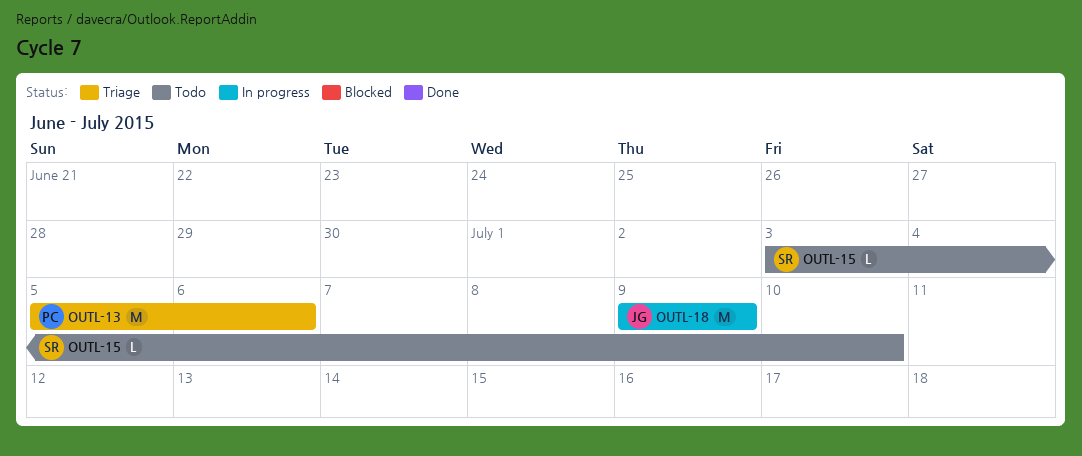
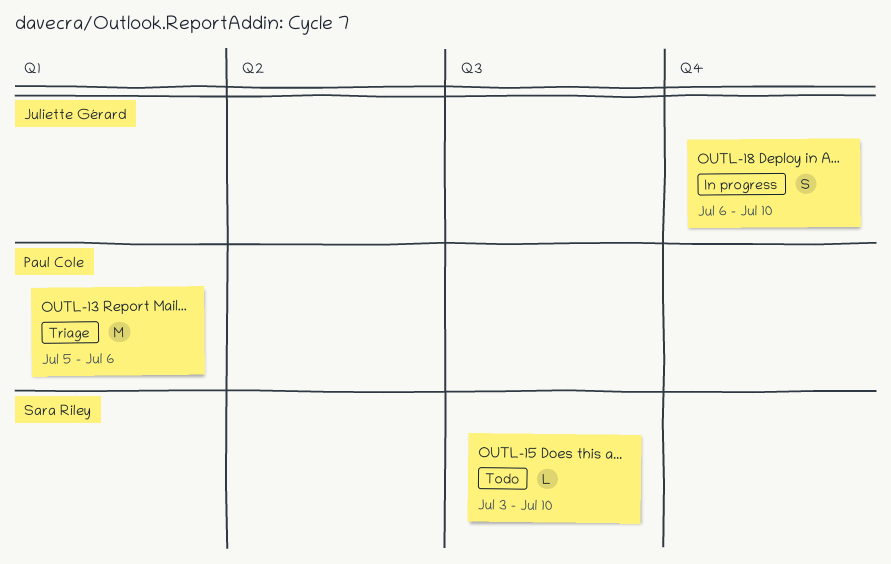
OUTL-18, estimate: M -> S
OUTL-18, start: Jul 9 -> Jul 6
OUTL-18, due: Jul 9 -> Jul 10

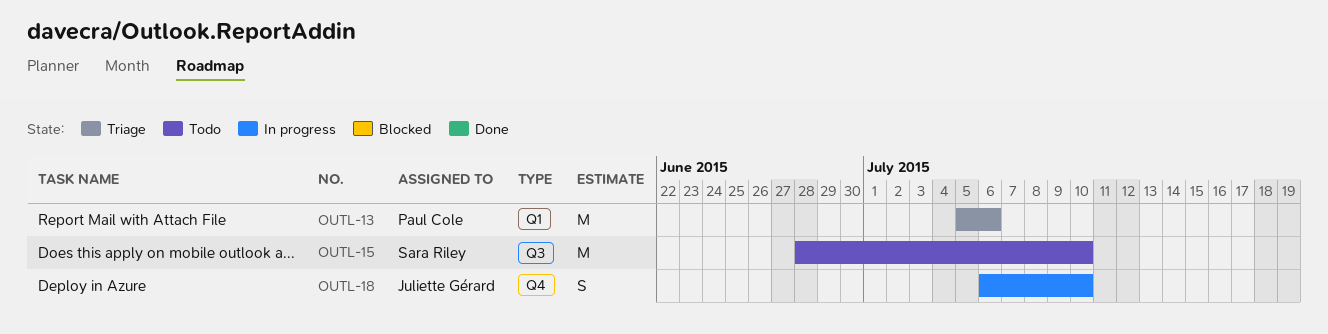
OUTL-15, estimate: L -> M
OUTL-15, start: Jul 3 -> Jun 28

